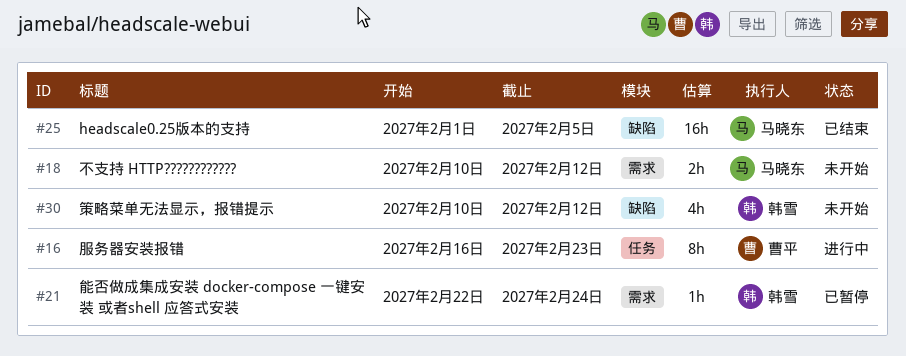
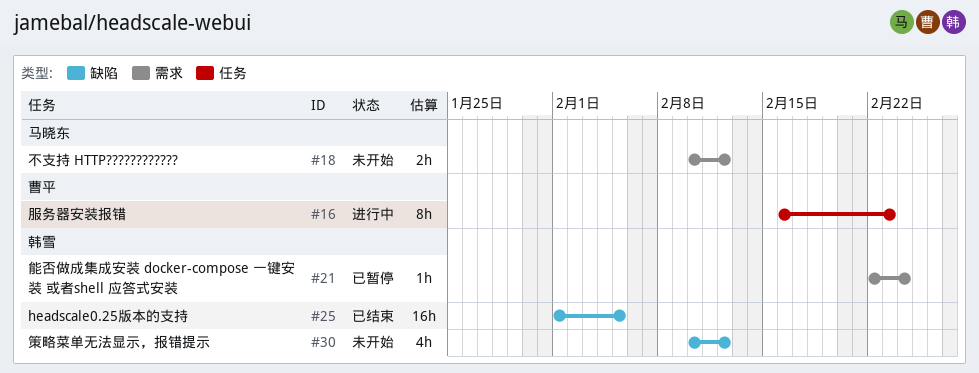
#25, owner: 马晓东 -> 韩雪

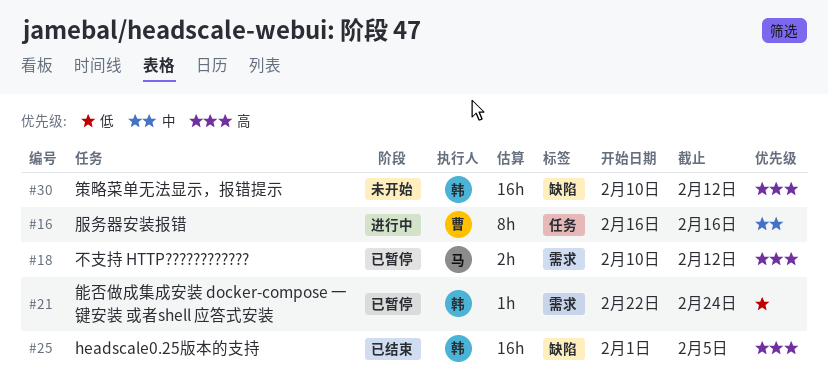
#16, due: Feb 23 -> Feb 16
#18, status: 未开始 -> 已暂停
#30, estimate: 4h -> 16h

